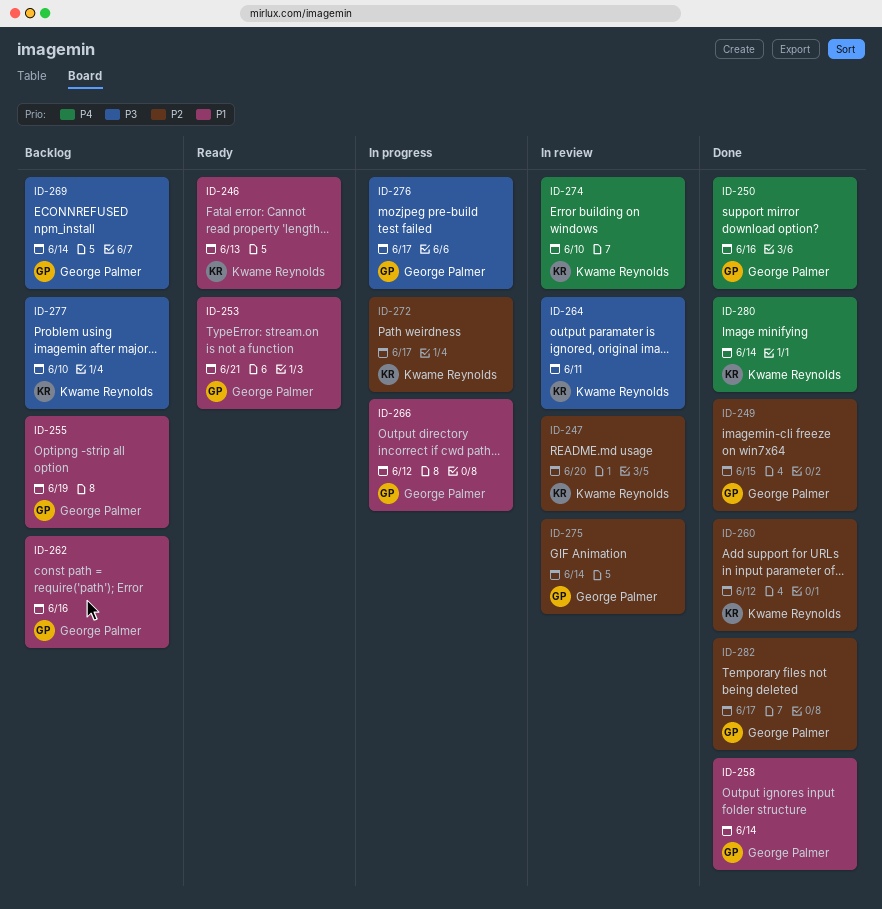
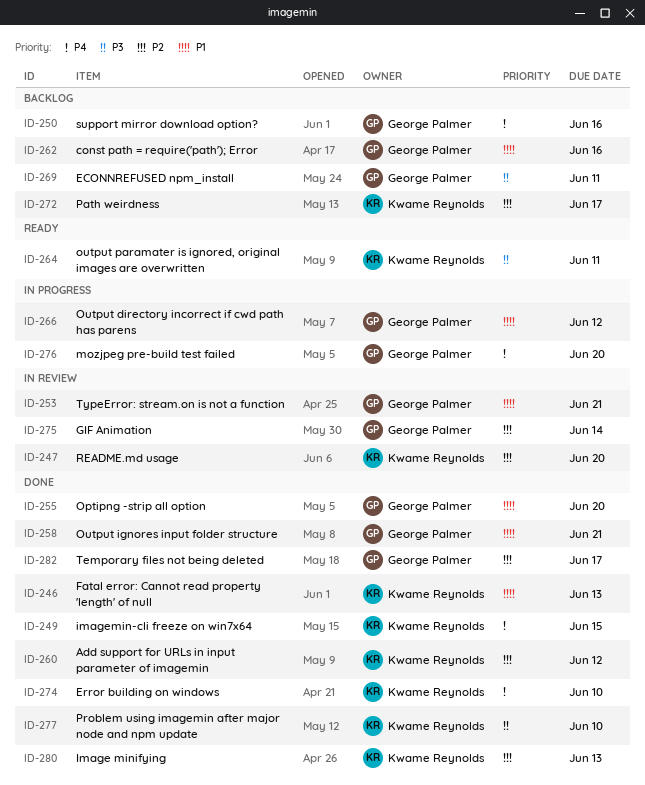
ID-246, status: Ready -> Done
ID-249, owner: George Palmer -> Kwame Reynolds
ID-249, priority: P2 -> P4
ID-250, status: Done -> Backlog
ID-253, status: Ready -> In review
ID-255, status: Backlog -> Done
ID-255, due: Jun 19 -> Jun 20
ID-258, due: Jun 14 -> Jun 21
ID-264, status: In review -> Ready
ID-269, due: Jun 14 -> Jun 11
ID-272, status: In progress -> Backlog
ID-274, status: In review -> Done
ID-276, priority: P3 -> P4
ID-276, due: Jun 17 -> Jun 20
ID-277, status: Backlog -> Done
ID-280, priority: P4 -> P2
ID-280, due: Jun 14 -> Jun 13

